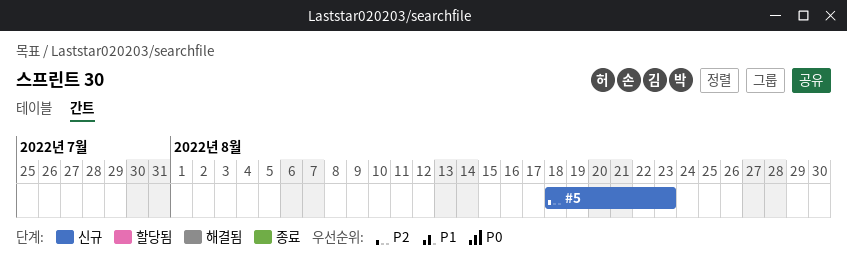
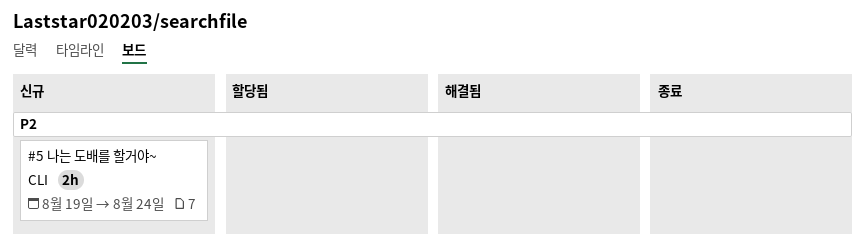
#5, start: Aug 18 -> Aug 19
#5, due: Aug 23 -> Aug 24

